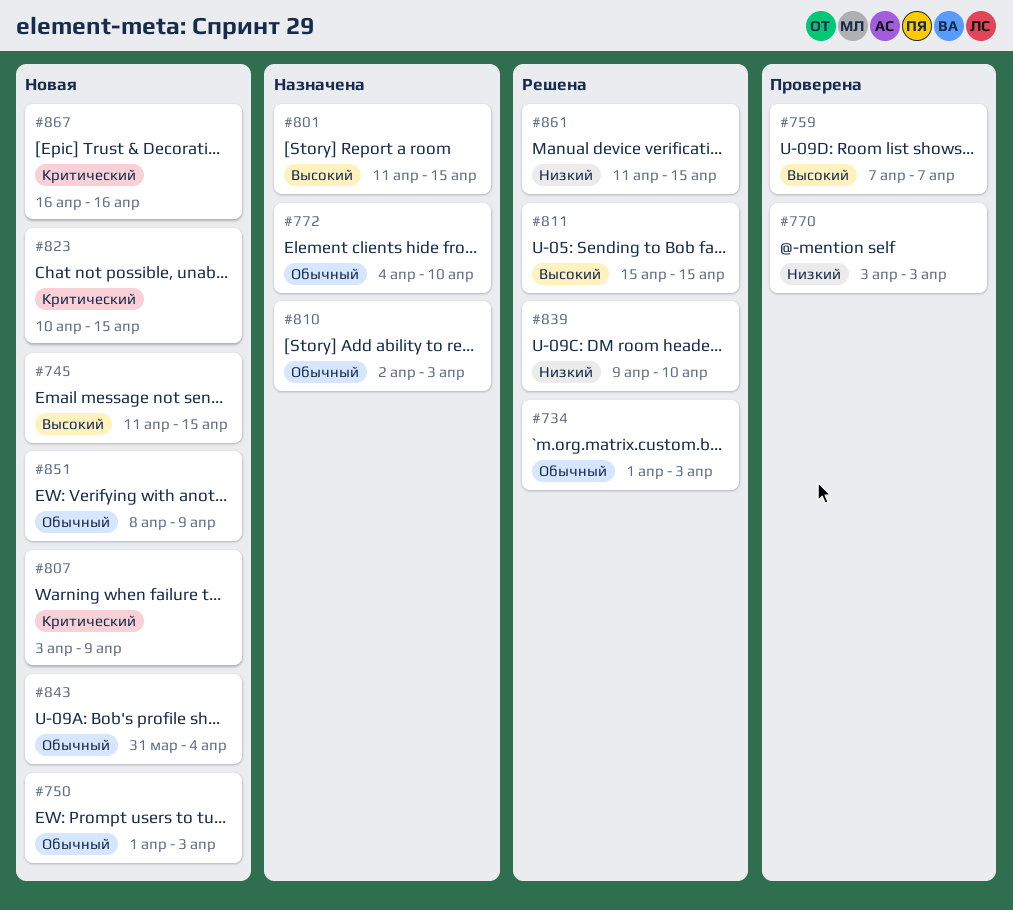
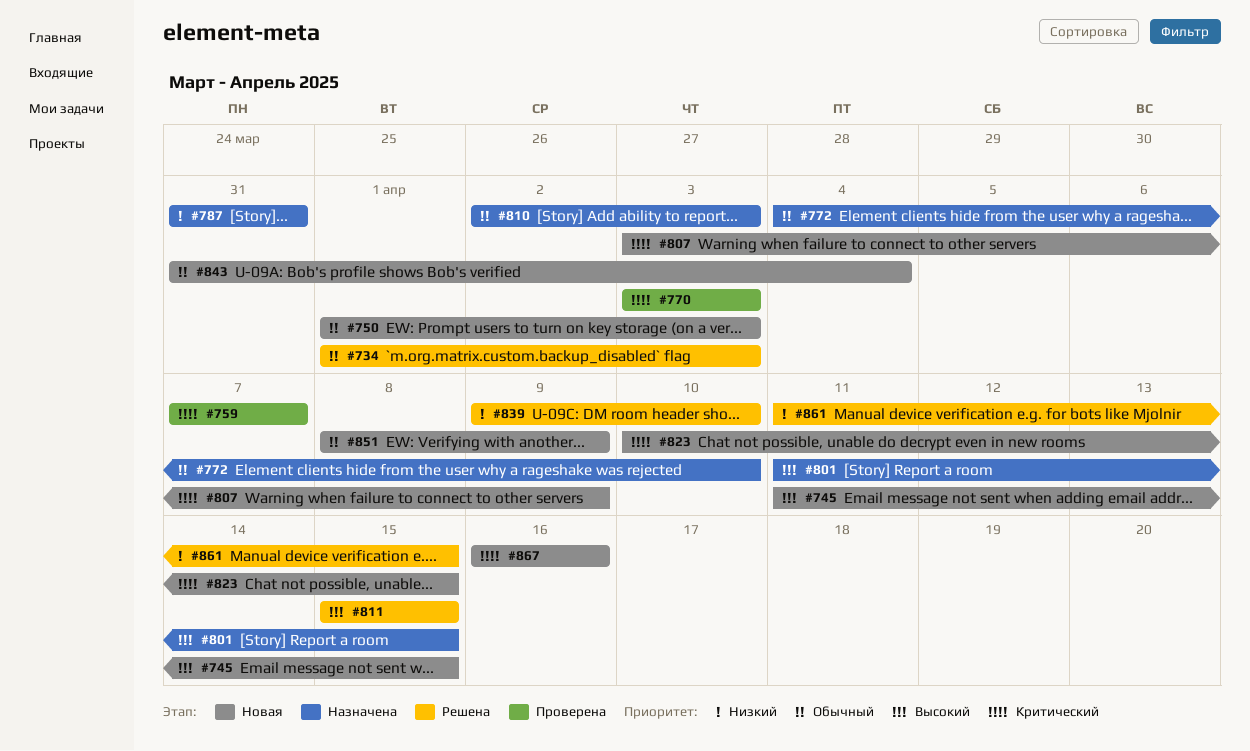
#759, priority: Высокий -> Критический
#770, priority: Низкий -> Критический
#787: none -> present

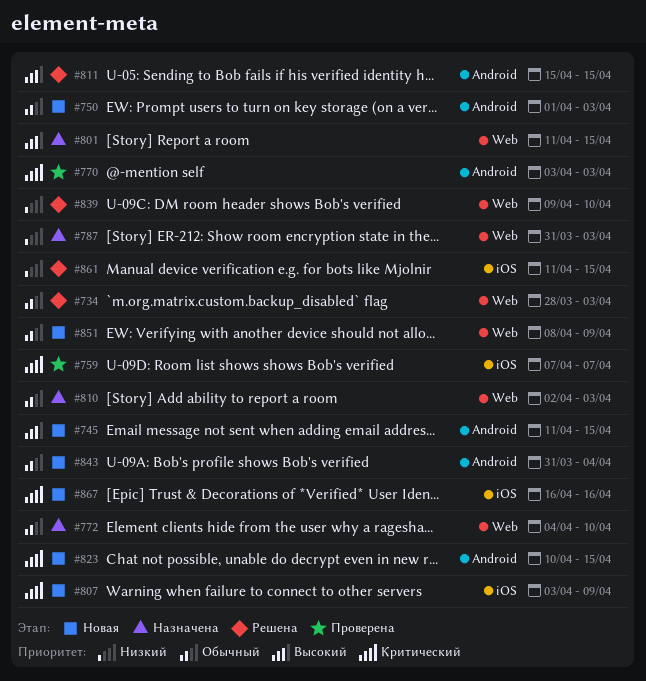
#734, start: Apr 1 -> Mar 28
#787, due: Mar 31 -> Apr 3

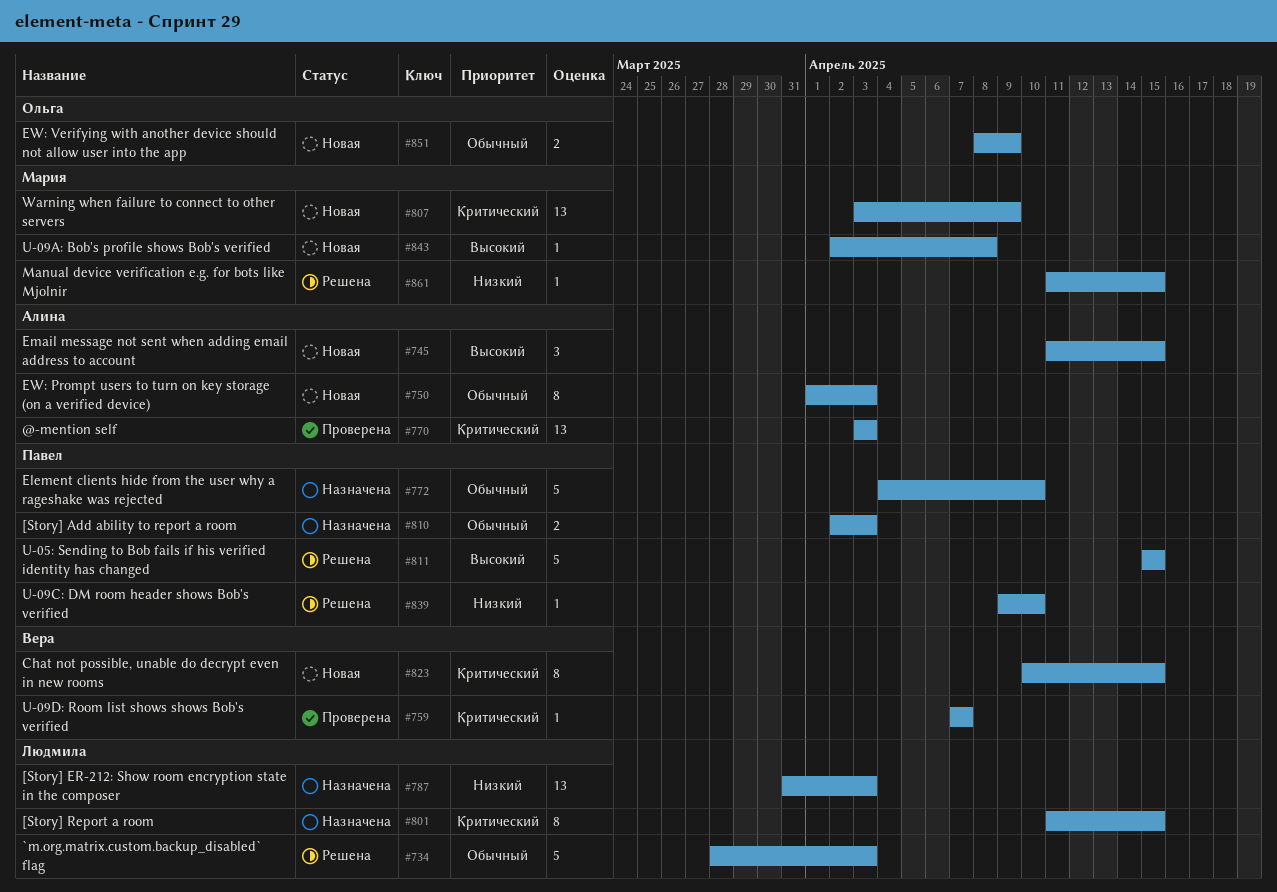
#801, priority: Высокий -> Критический
#843, priority: Обычный -> Высокий
#843, start: Mar 31 -> Apr 2
#843, due: Apr 4 -> Apr 8
#867: present -> none

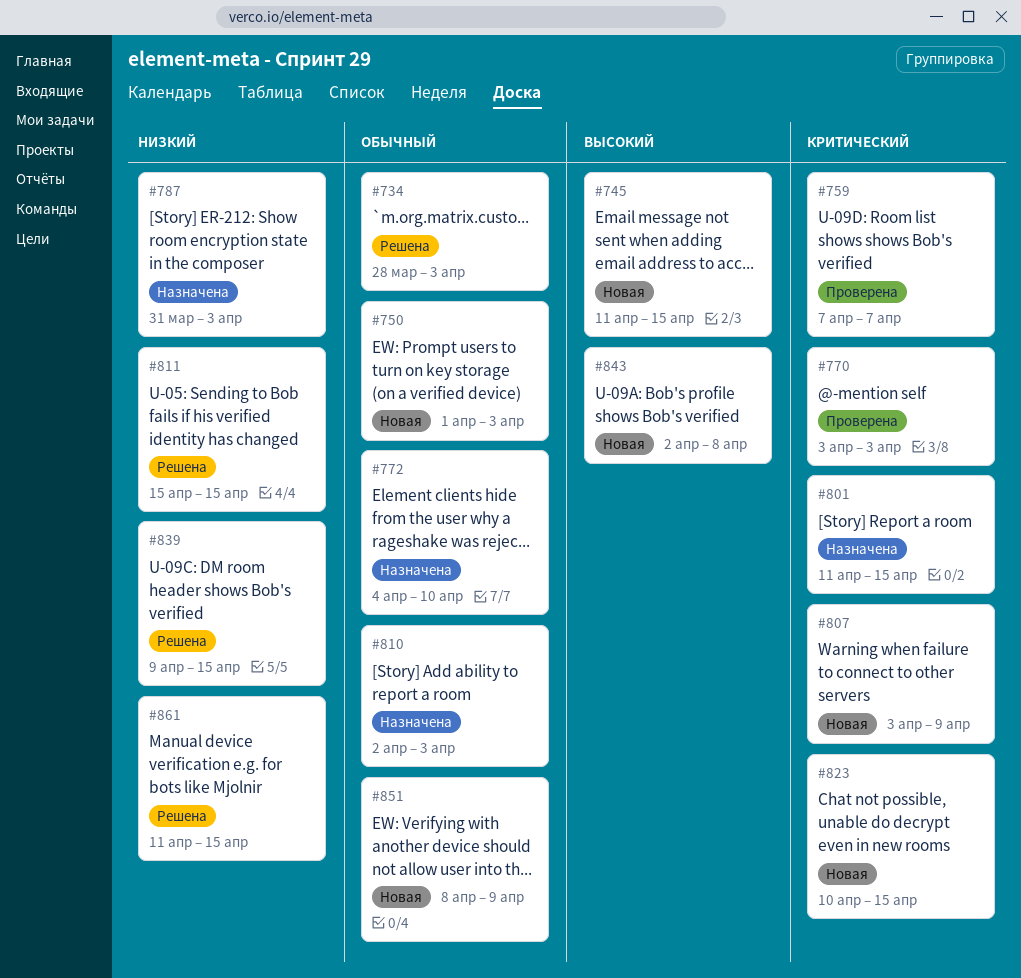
#811, priority: Высокий -> Низкий
#839, due: Apr 10 -> Apr 15

